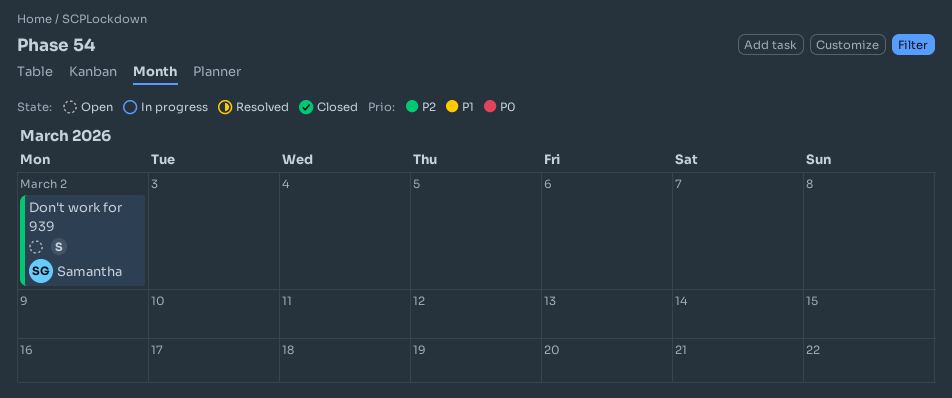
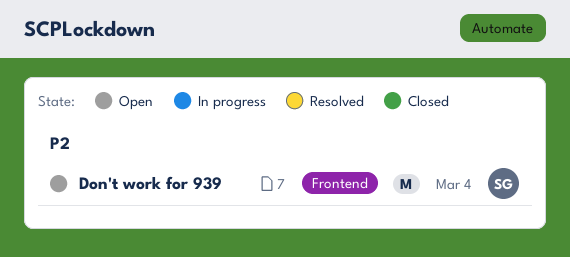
Don't work for 939, estimate: S -> M
Don't work for 939, due: Mar 2 -> Mar 4

